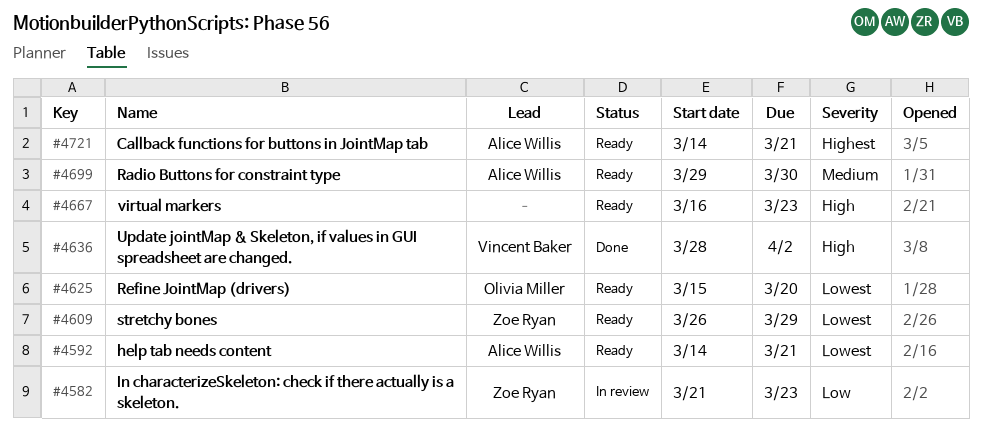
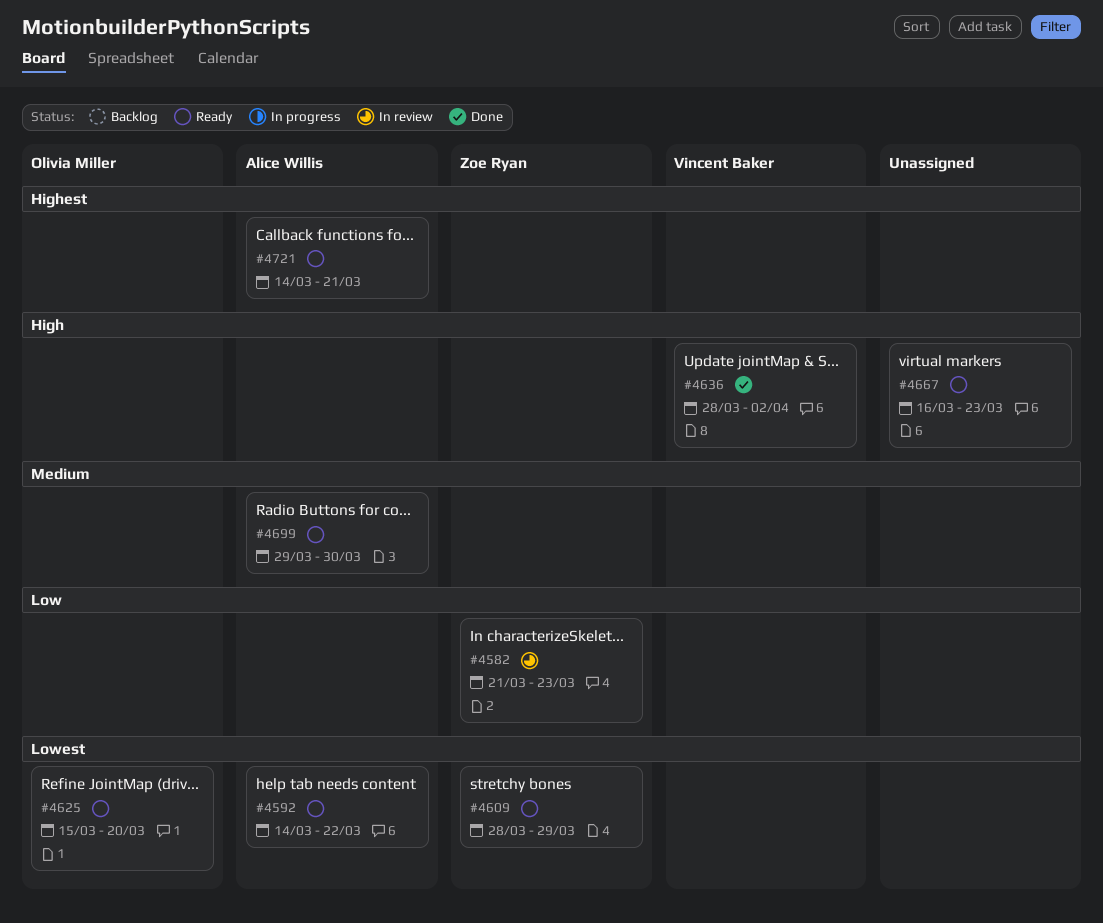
#4592, due: Mar 21 -> Mar 22
#4609, start: Mar 26 -> Mar 28

